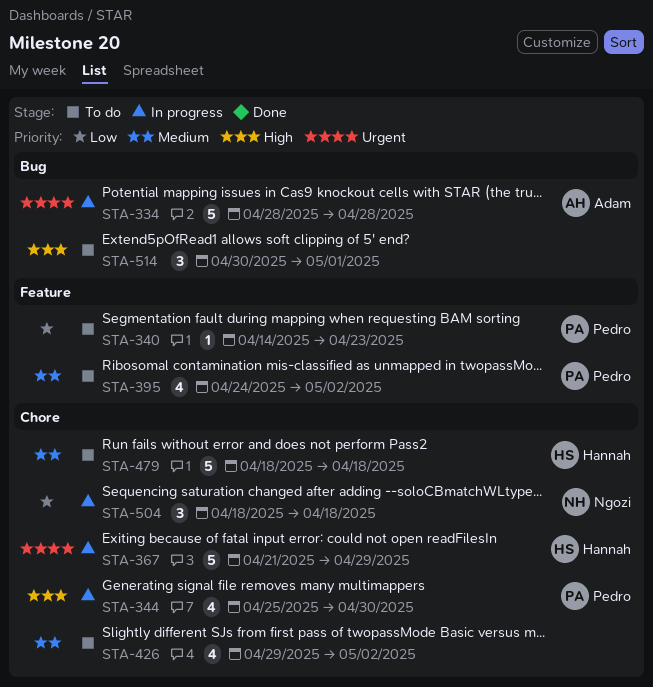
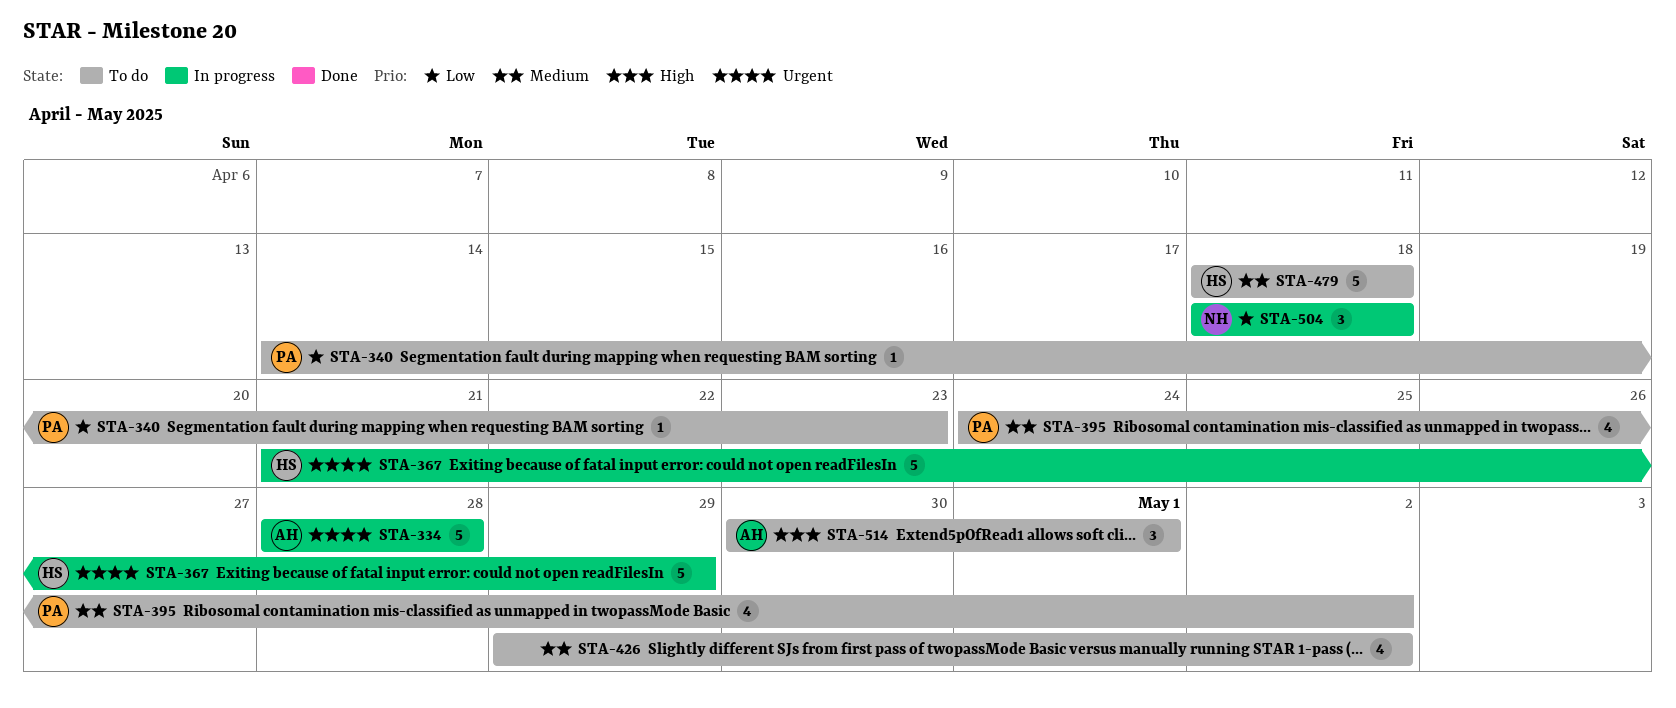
STA-344: present -> none
STA-514, owner: none -> Adam

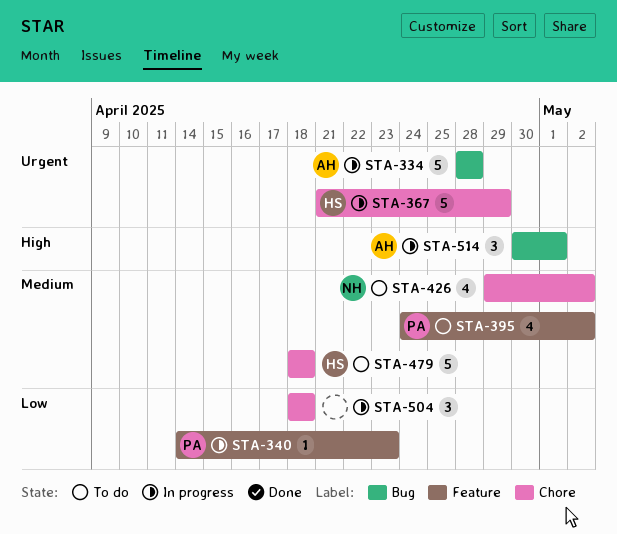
STA-340, status: To do -> In progress
STA-426, owner: none -> NH
STA-504, owner: NH -> none
STA-514, status: To do -> In progress

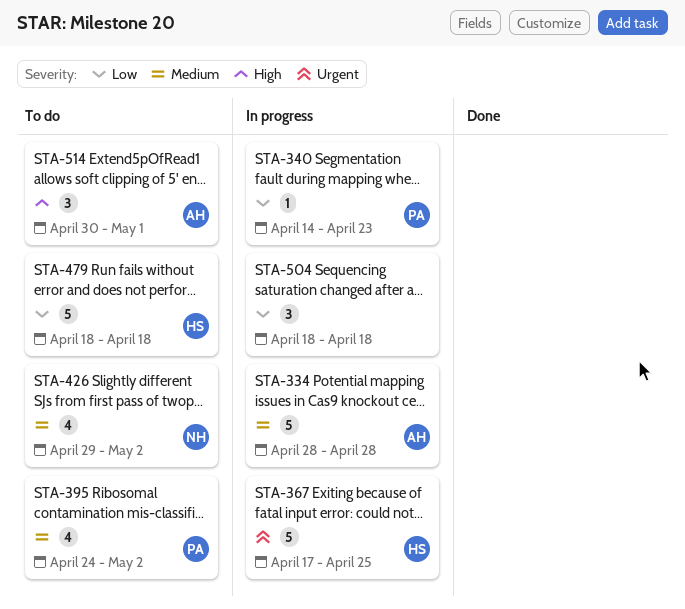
STA-334, priority: Urgent -> Medium
STA-367, start: Apr 21 -> Apr 17
STA-367, due: Apr 29 -> Apr 25
STA-479, priority: Medium -> Low
STA-514, status: In progress -> To do

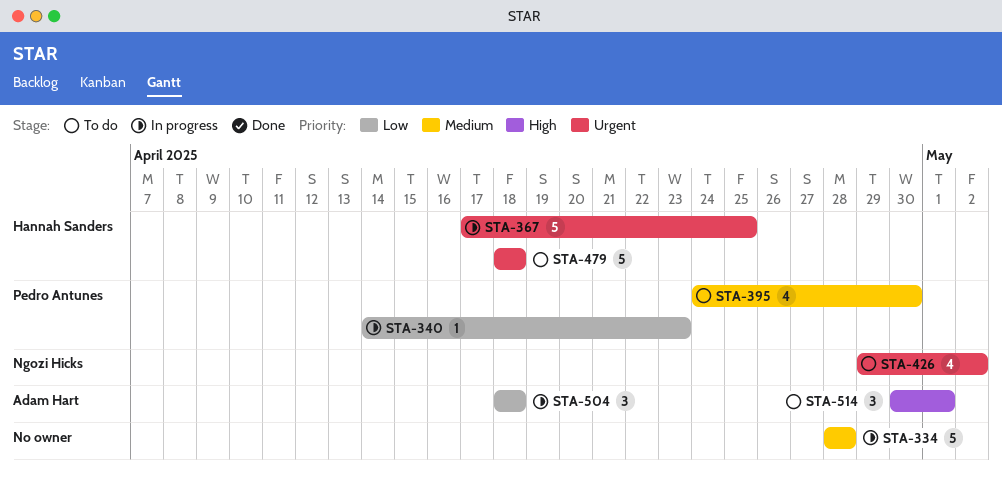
STA-334, owner: Adam Hart -> none
STA-395, due: May 2 -> Apr 30
STA-426, priority: Medium -> Urgent
STA-479, priority: Low -> Urgent
STA-504, owner: none -> Adam Hart

